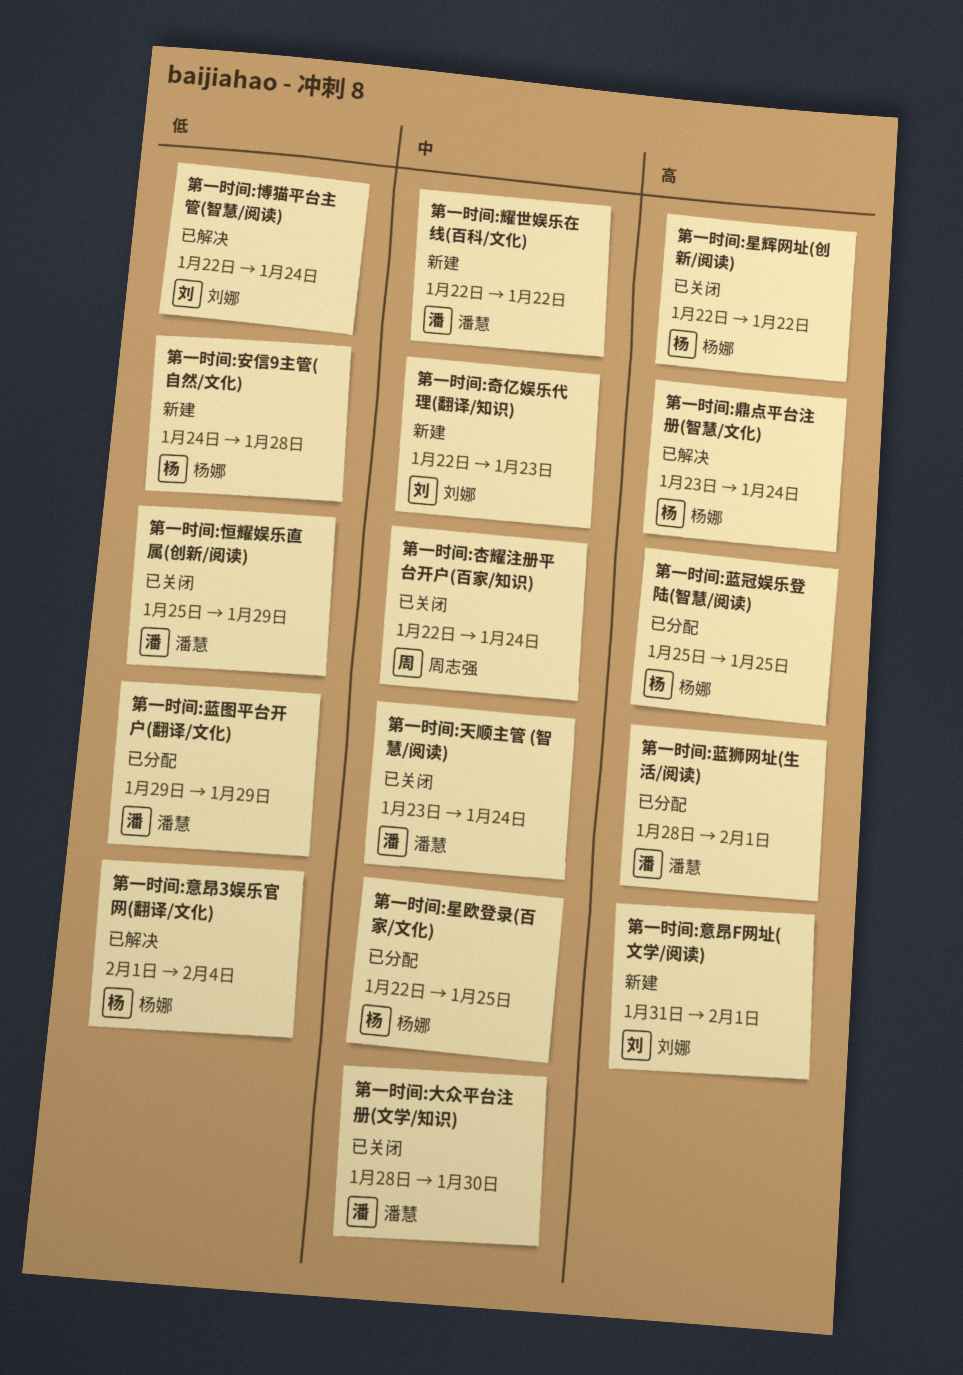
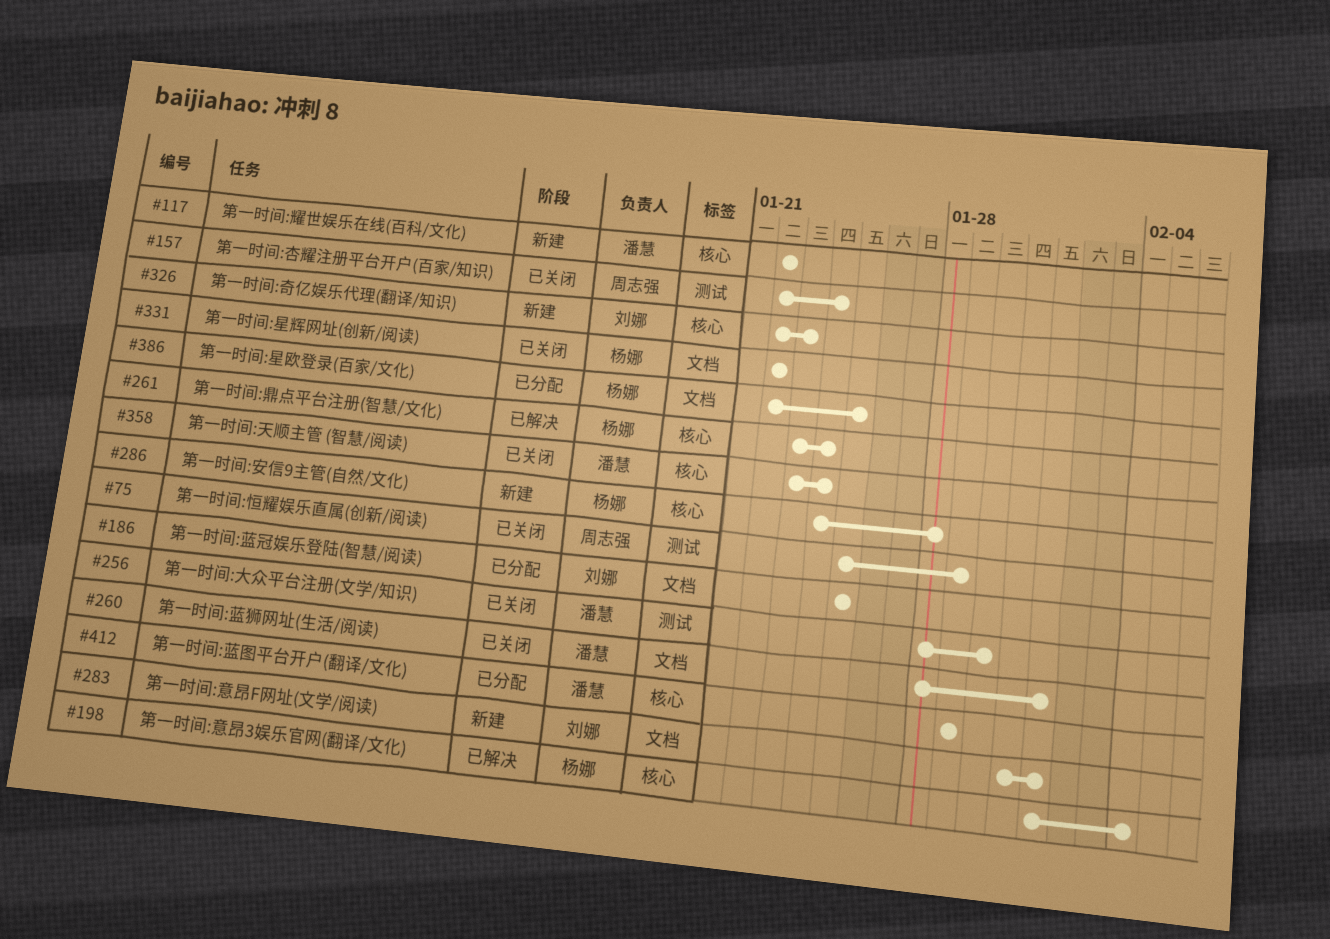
第一时间:博猫平台主管(智慧/阅读): present -> none
第一时间:恒耀娱乐直属(创新/阅读), owner: 潘慧 -> 周志强
第一时间:蓝冠娱乐登陆(智慧/阅读), owner: 杨娜 -> 刘娜
第一时间:蓝狮网址(生活/阅读), status: 已分配 -> 已关闭

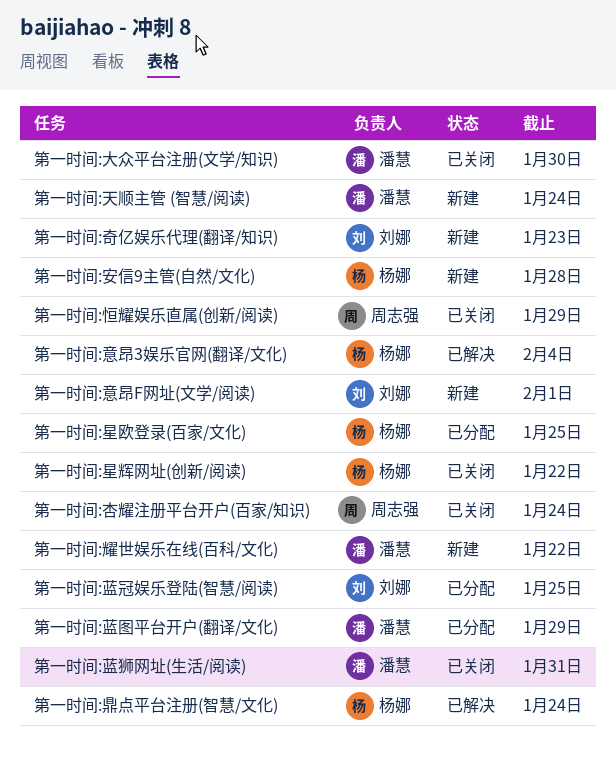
第一时间:天顺主管 (智慧/阅读), status: 已关闭 -> 新建
第一时间:蓝狮网址(生活/阅读), due: Feb 1 -> Jan 31

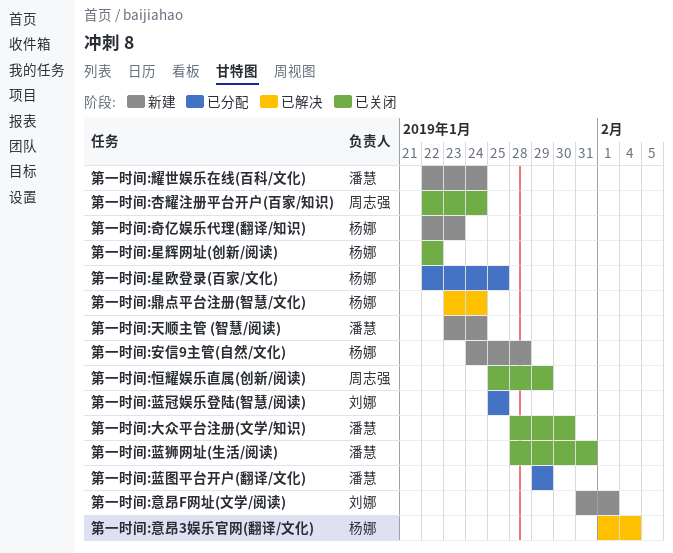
第一时间:奇亿娱乐代理(翻译/知识), owner: 刘娜 -> 杨娜
第一时间:耀世娱乐在线(百科/文化), due: Jan 22 -> Jan 24

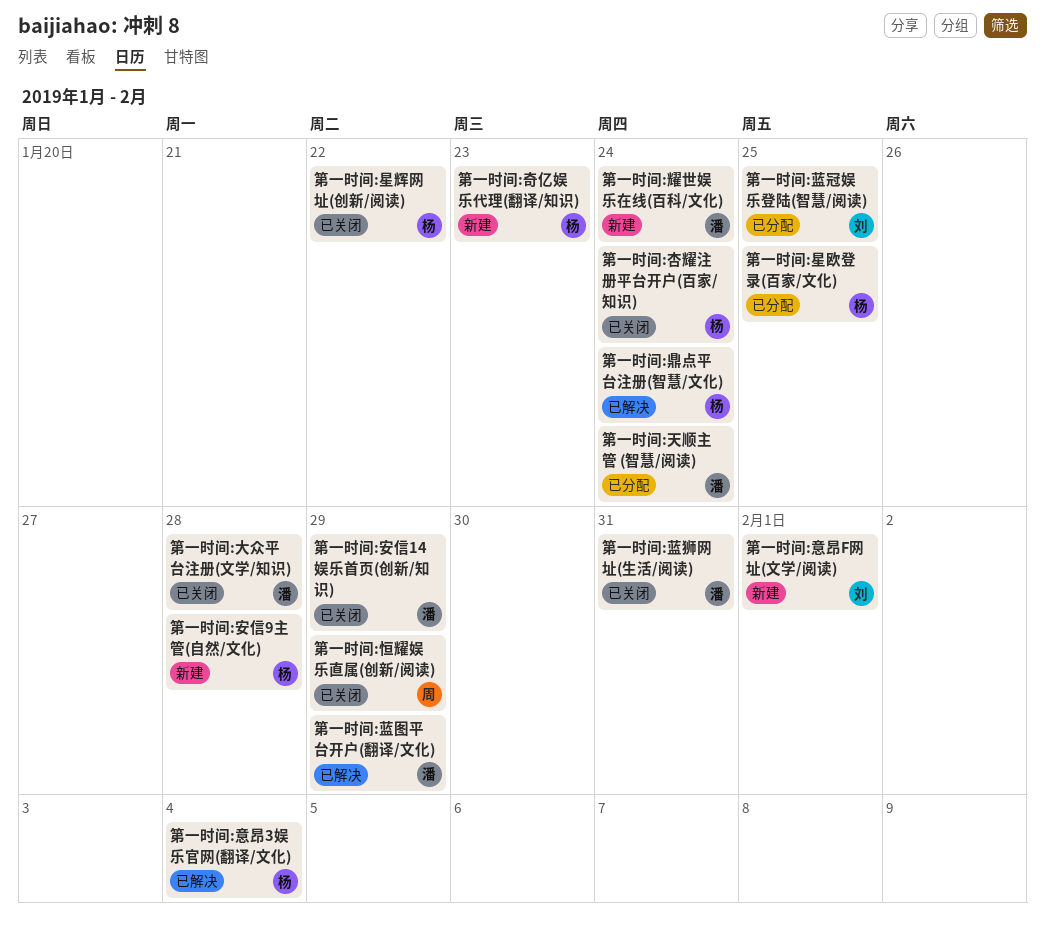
第一时间:大众平台注册(文学/知识), due: Jan 30 -> Jan 28
第一时间:天顺主管 (智慧/阅读), status: 新建 -> 已分配
第一时间:安信14娱乐首页(创新/知识): none -> present
第一时间:杏耀注册平台开户(百家/知识), owner: 周志强 -> 杨娜
第一时间:蓝图平台开户(翻译/文化), status: 已分配 -> 已解决

